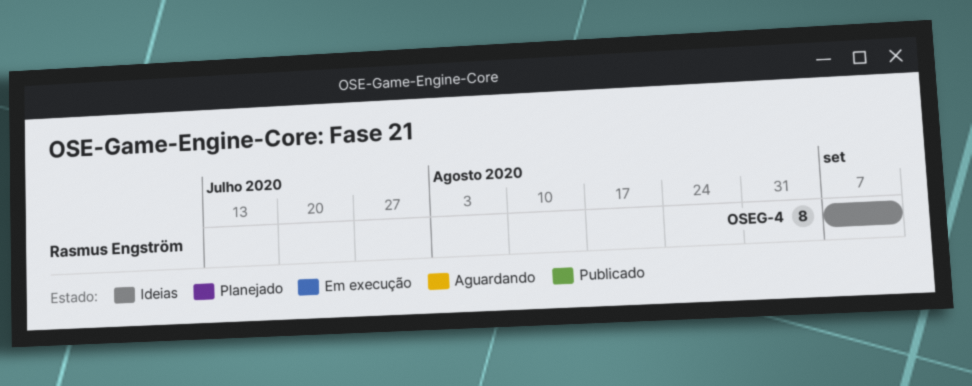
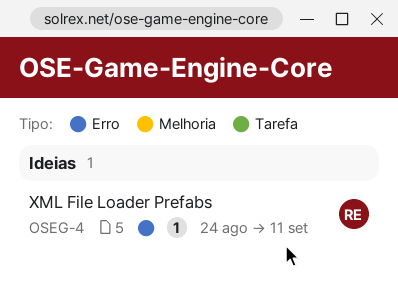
OSEG-4, estimate: 8 -> 1
OSEG-4, start: Sep 7 -> Aug 24

